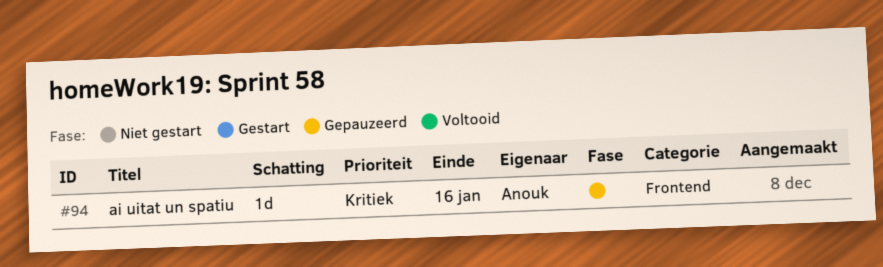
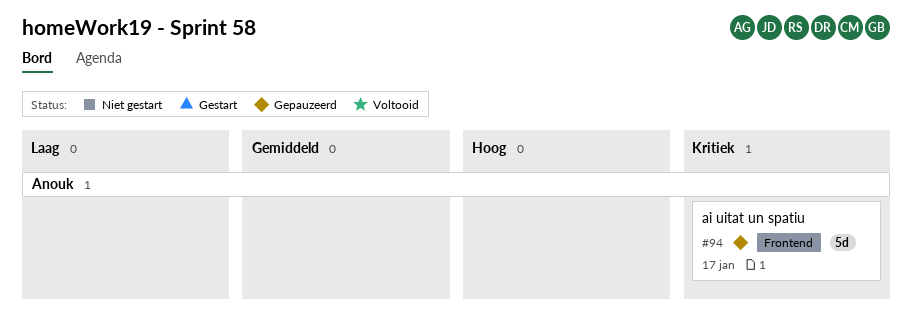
#94, estimate: 1d -> 5d
#94, due: Jan 16 -> Jan 17

